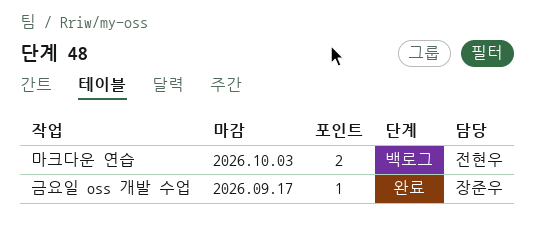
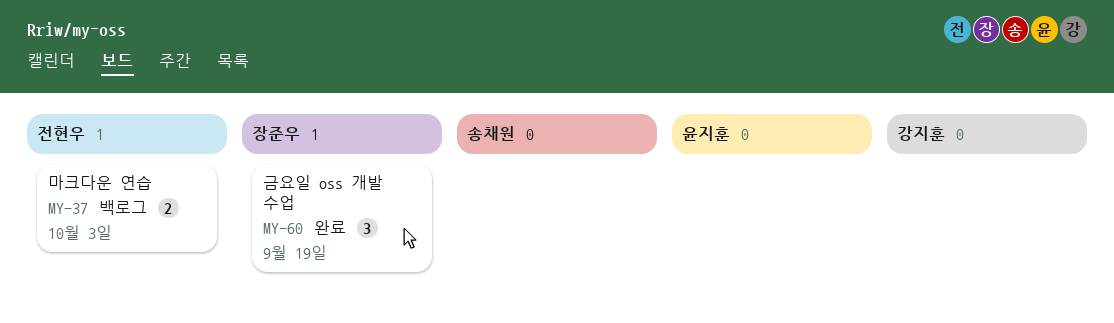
금요일 oss 개발 수업, estimate: 1 -> 3
금요일 oss 개발 수업, due: Sep 17 -> Sep 19

